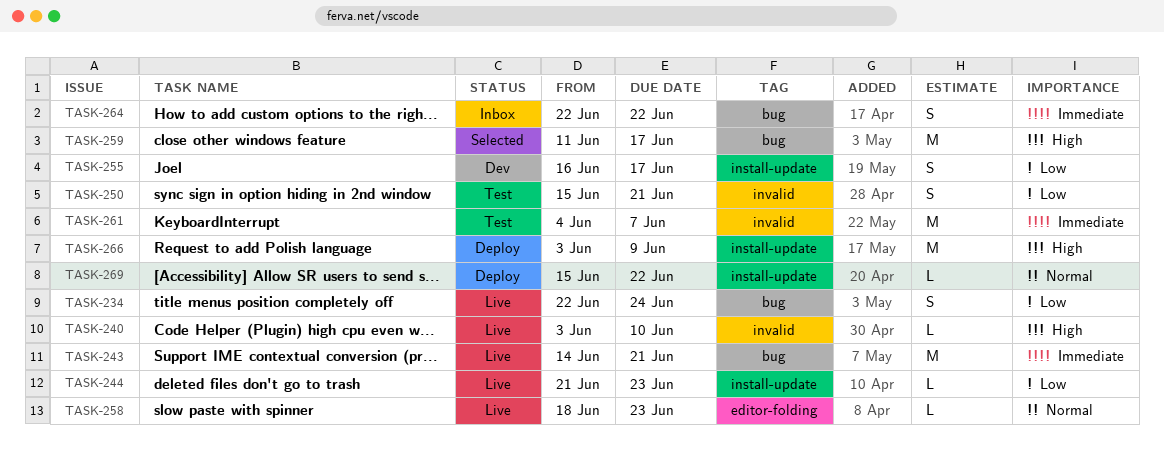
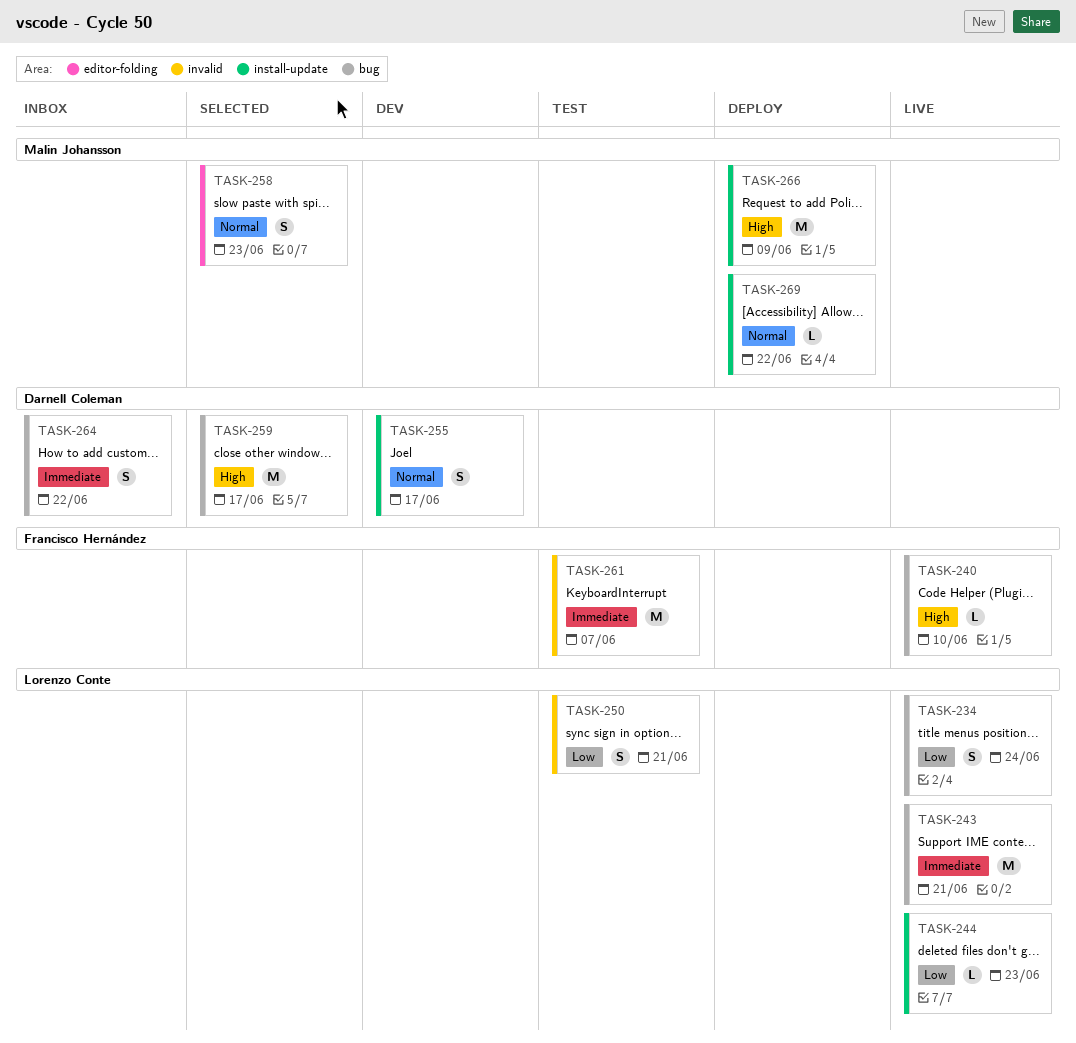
TASK-240, label: invalid -> bug
TASK-255, priority: Low -> Normal
TASK-258, status: Live -> Selected
TASK-258, estimate: L -> S

